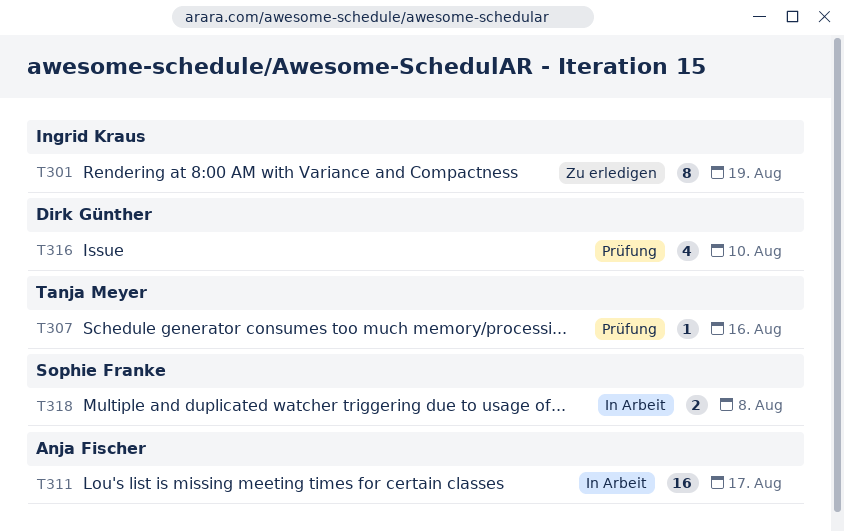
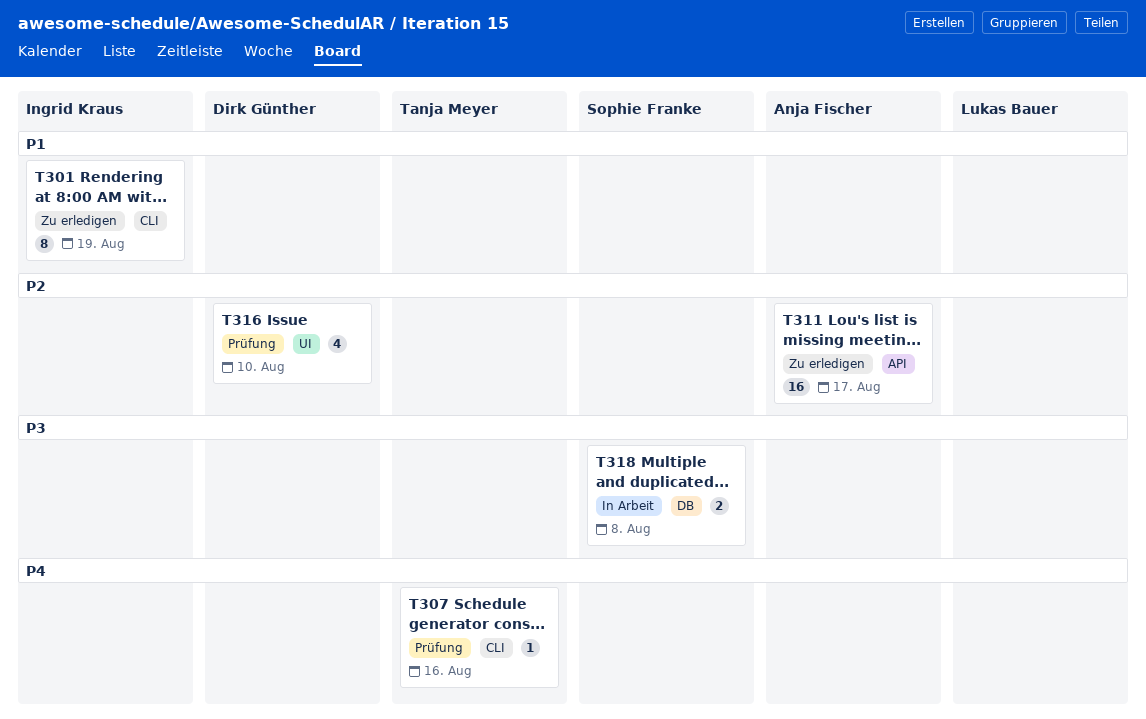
T311, status: In Arbeit -> Zu erledigen

